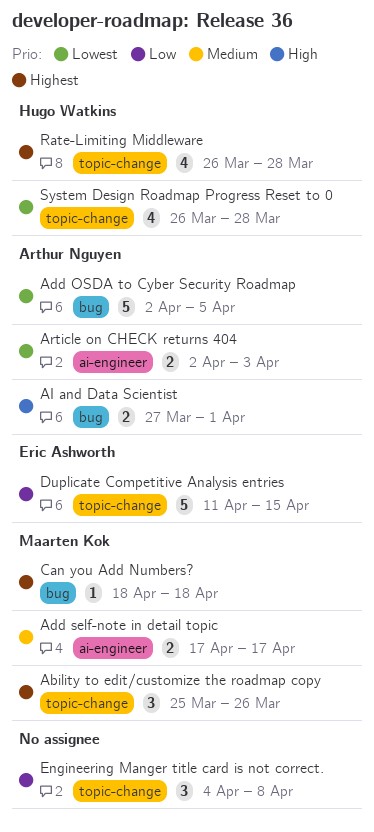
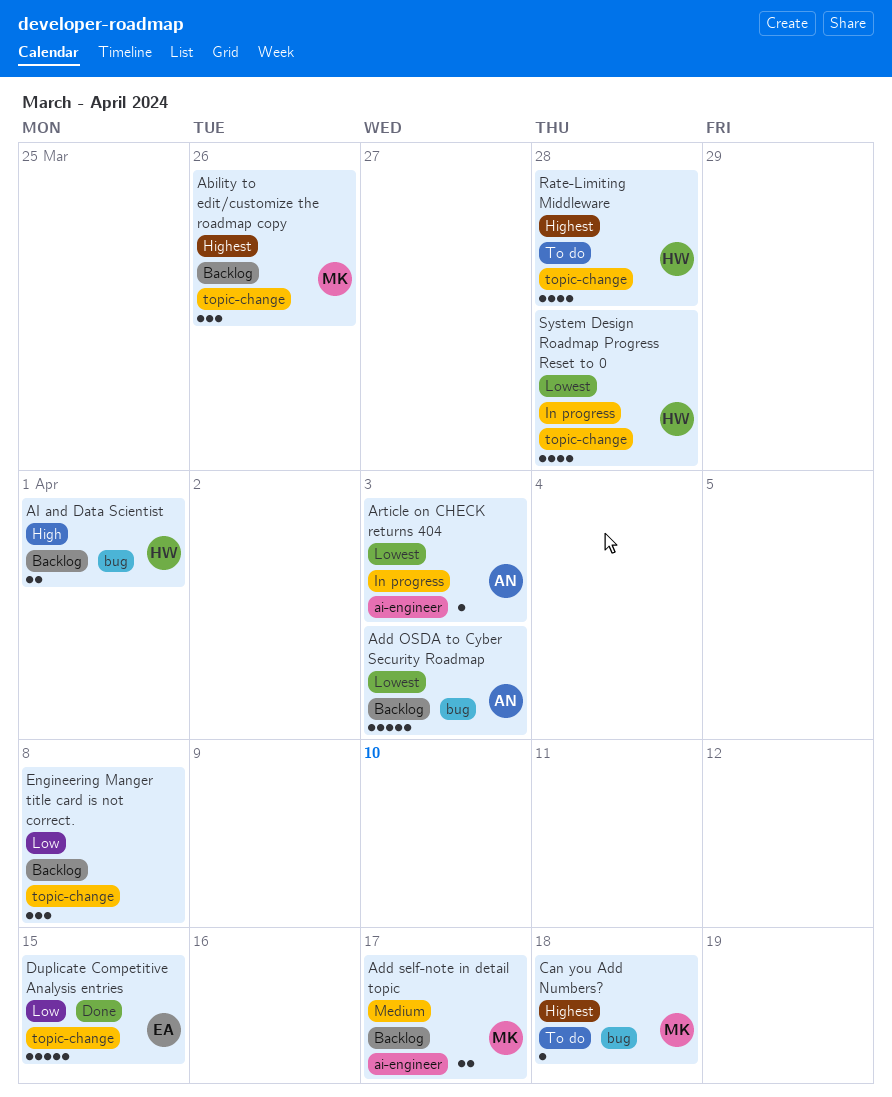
Add OSDA to Cyber Security Roadmap, due: Apr 5 -> Apr 3
AI and Data Scientist, owner: Arthur Nguyen -> Hugo Watkins
Article on CHECK returns 404, estimate: 2 -> 1

